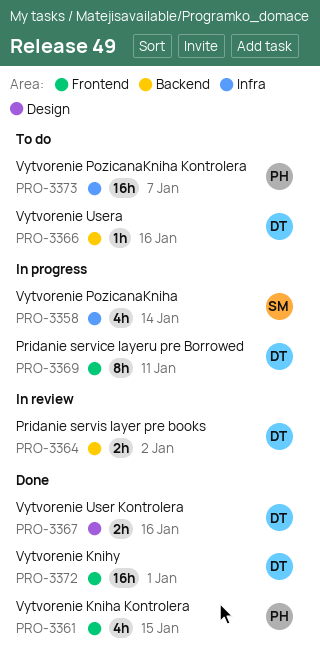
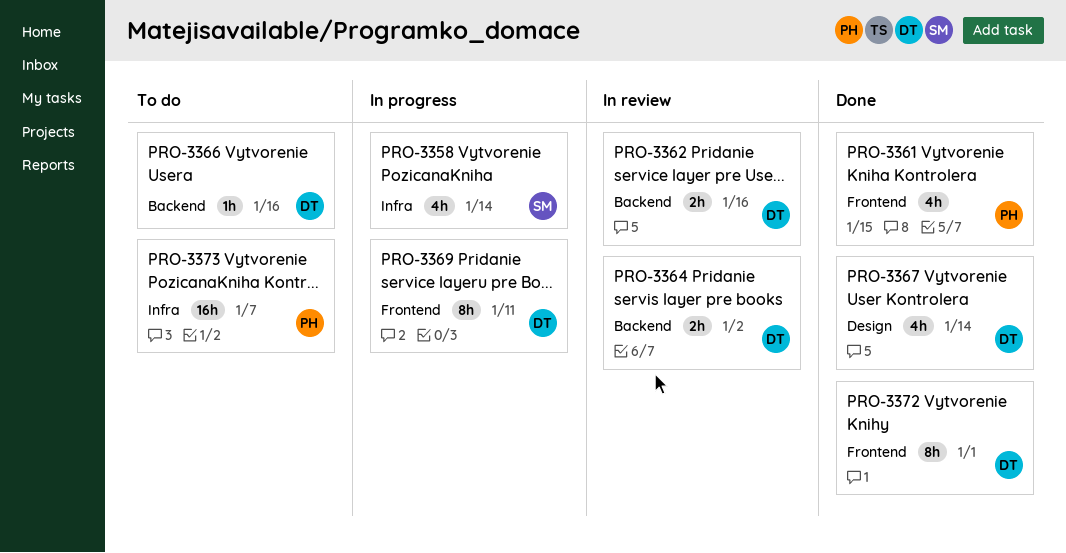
PRO-3362: none -> present
PRO-3367, estimate: 2h -> 4h
PRO-3367, due: Jan 16 -> Jan 14
PRO-3372, estimate: 16h -> 8h

